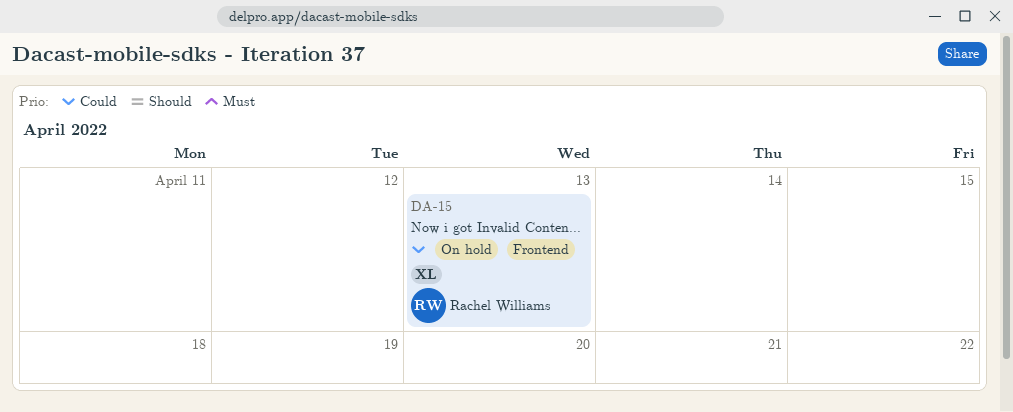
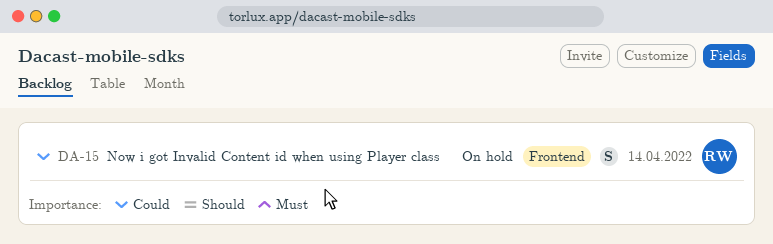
DA-15, estimate: XL -> S
DA-15, due: Apr 13 -> Apr 14

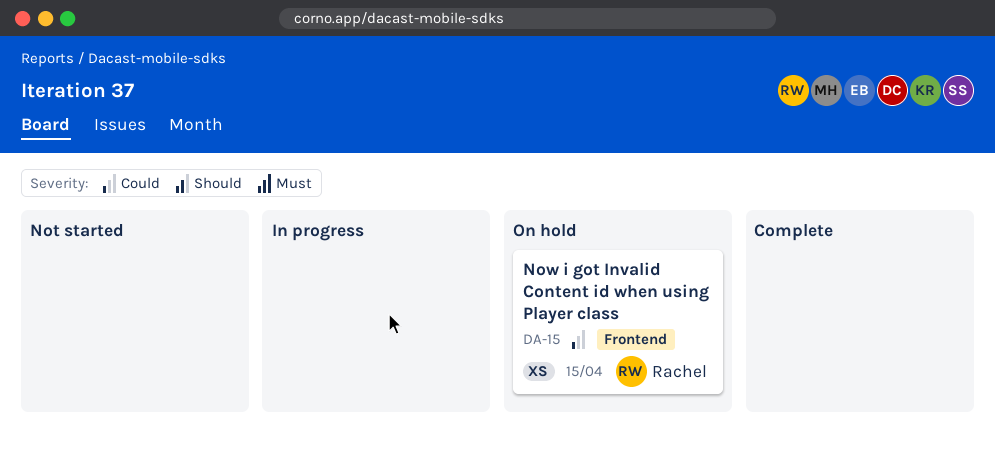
DA-15, estimate: S -> XS
DA-15, due: Apr 14 -> Apr 15

